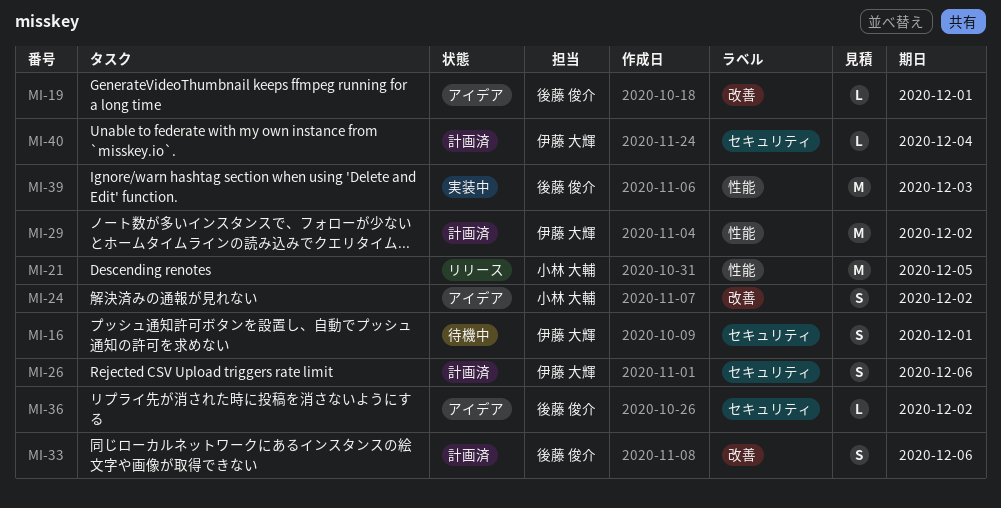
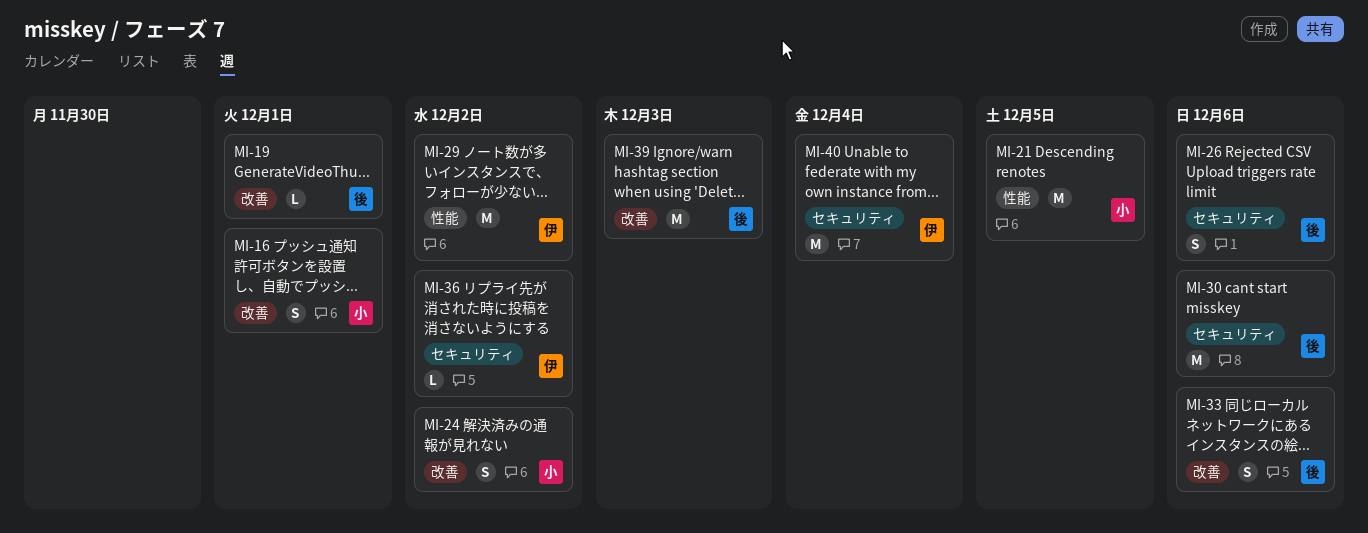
MI-16, owner: 伊藤 大輝 -> 小林 大輔
MI-16, label: セキュリティ -> 改善
MI-26, owner: 伊藤 大輝 -> 後藤 俊介
MI-30: none -> present
MI-36, owner: 後藤 俊介 -> 伊藤 大輝
MI-39, label: 性能 -> 改善
MI-40, estimate: L -> M

